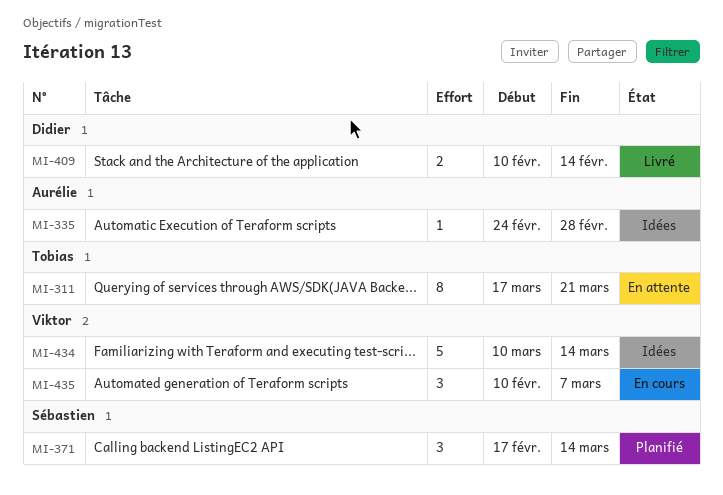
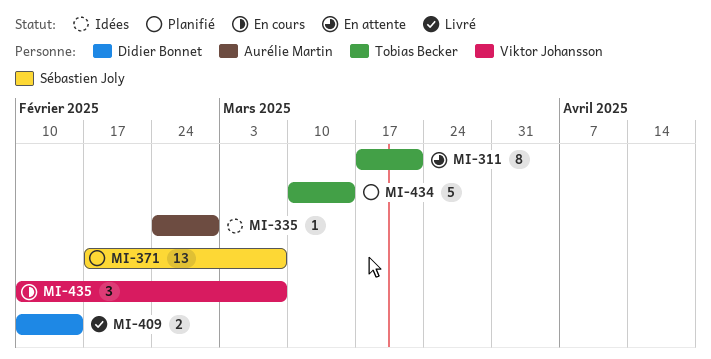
MI-371, estimate: 3 -> 13
MI-371, due: Mar 14 -> Mar 7
MI-434, status: Idées -> Planifié
MI-434, owner: Viktor Johansson -> Tobias Becker

